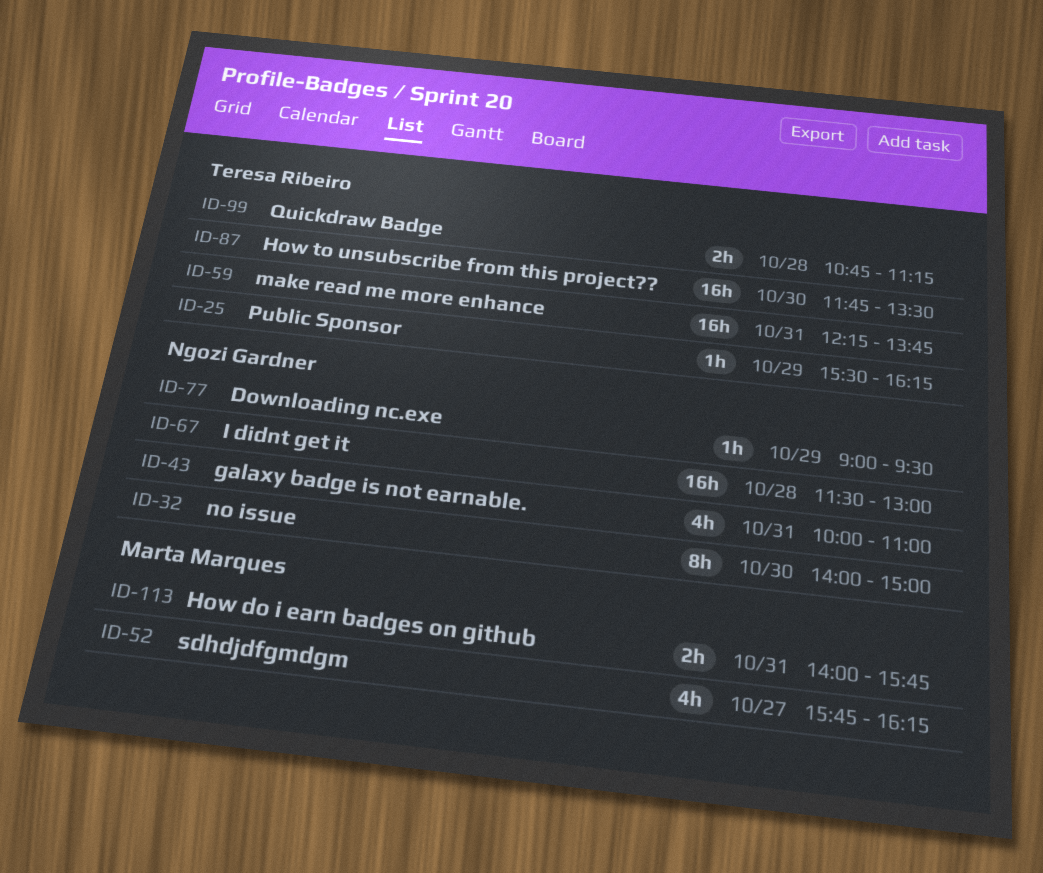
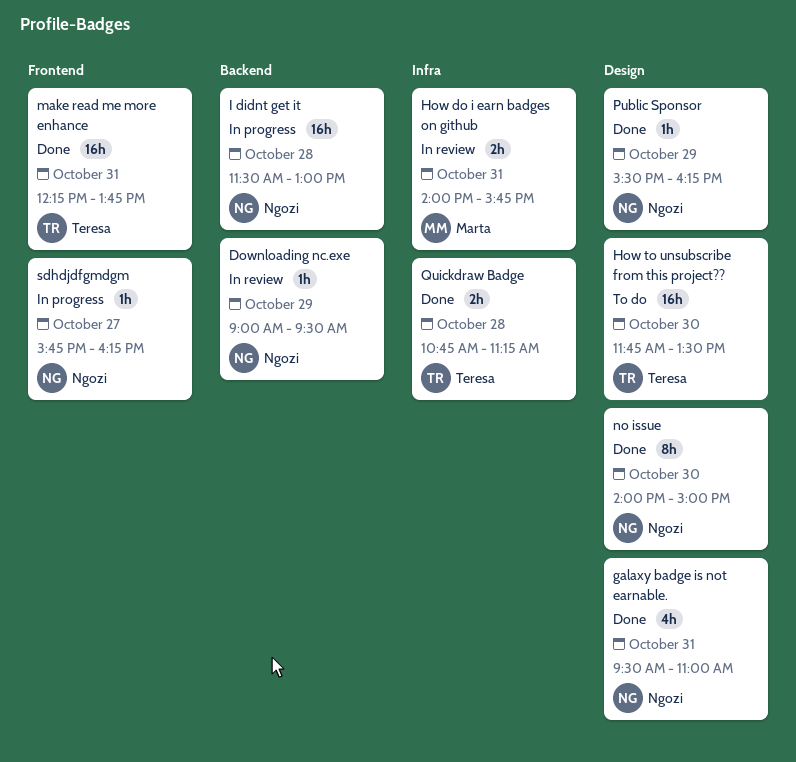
galaxy badge is not earnable., begins: 10:00 -> 09:30
Public Sponsor, owner: Teresa Ribeiro -> Ngozi Gardner
sdhdjdfgmdgm, owner: Marta Marques -> Ngozi Gardner
sdhdjdfgmdgm, estimate: 4h -> 1h

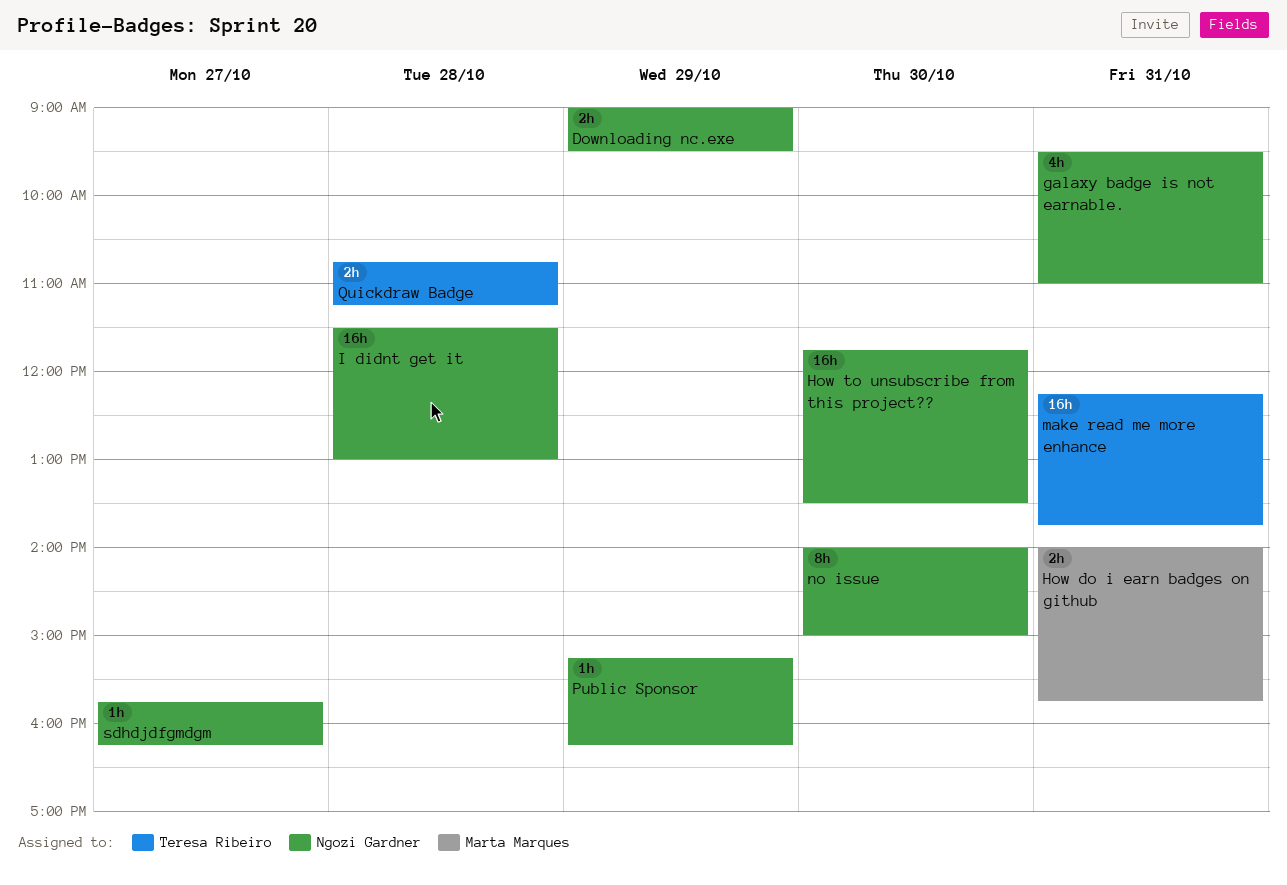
Downloading nc.exe, estimate: 1h -> 2h
How to unsubscribe from this project??, owner: Teresa Ribeiro -> Ngozi Gardner
Public Sponsor, begins: 15:30 -> 15:15

